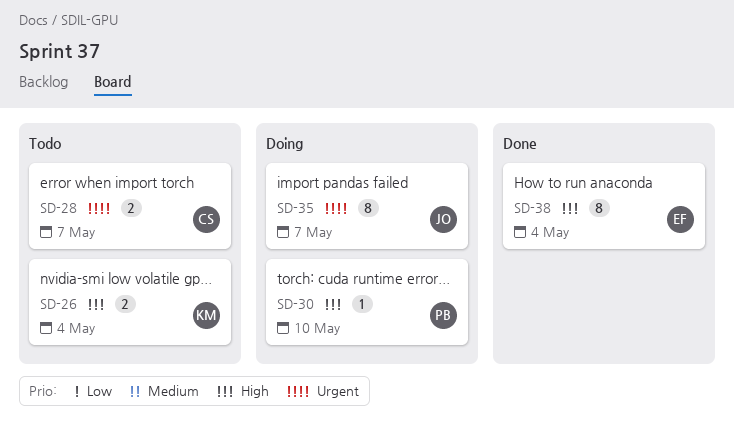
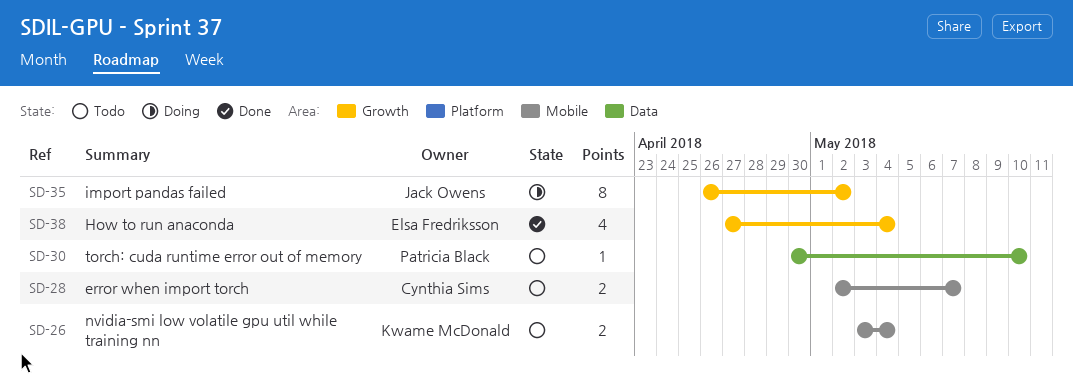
SD-30, status: Doing -> Todo
SD-35, due: May 7 -> May 2
SD-38, estimate: 8 -> 4

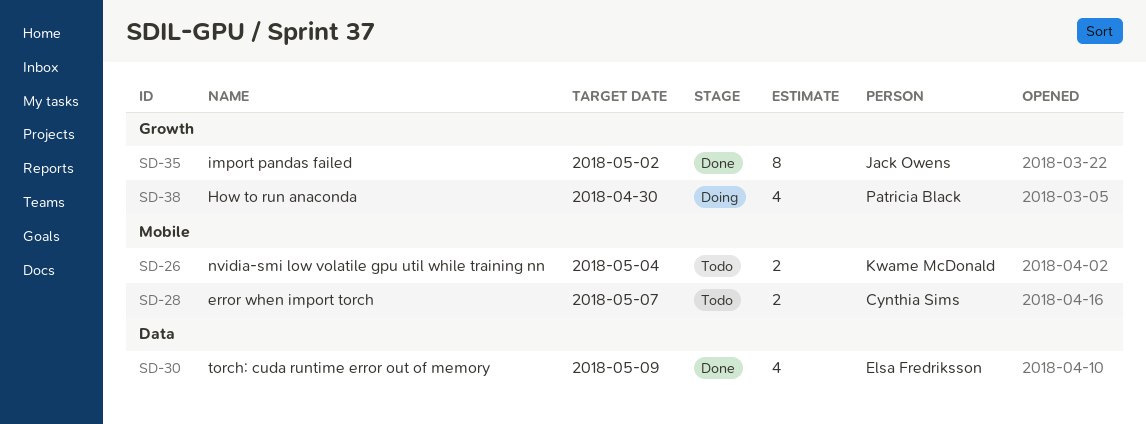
SD-30, status: Todo -> Done
SD-30, owner: Patricia Black -> Elsa Fredriksson
SD-30, estimate: 1 -> 4
SD-30, due: May 10 -> May 9
SD-35, status: Doing -> Done
SD-38, status: Done -> Doing
SD-38, owner: Elsa Fredriksson -> Patricia Black
SD-38, due: May 4 -> Apr 30

